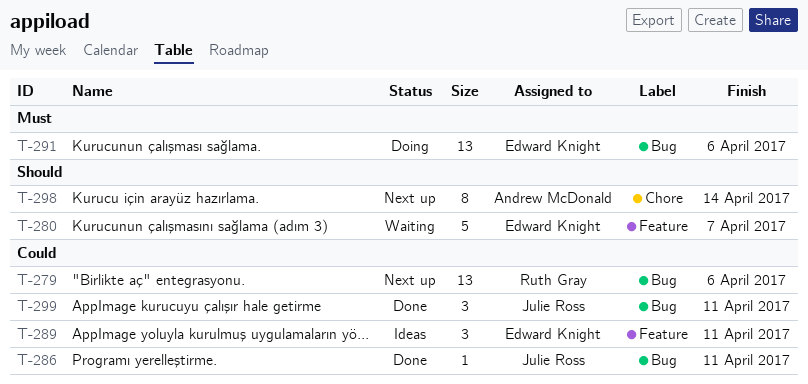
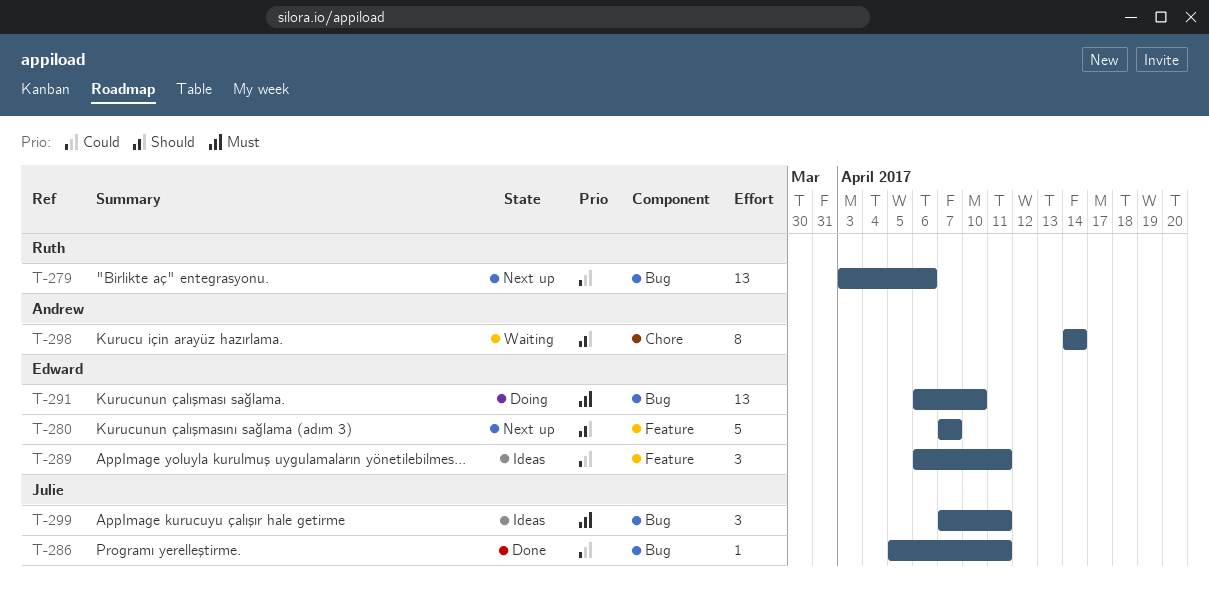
T-280, status: Waiting -> Next up
T-291, due: Apr 6 -> Apr 10
T-298, status: Next up -> Waiting
T-299, status: Done -> Ideas
T-299, priority: Could -> Must

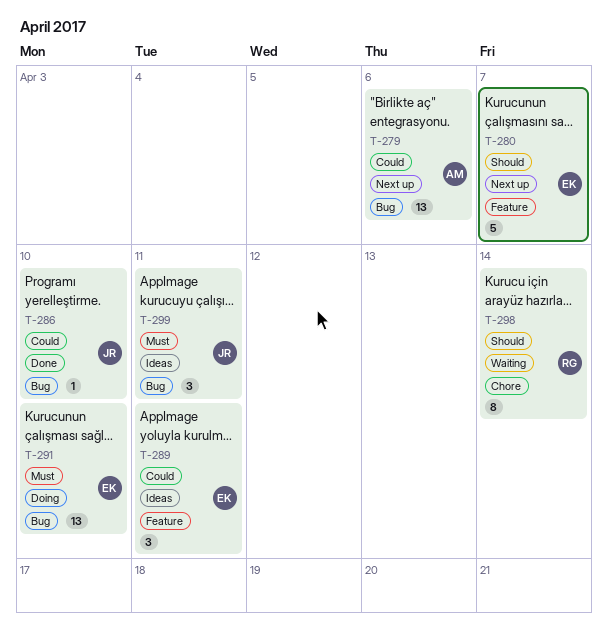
T-279, owner: Ruth -> Andrew
T-286, due: Apr 11 -> Apr 10
T-298, owner: Andrew -> Ruth

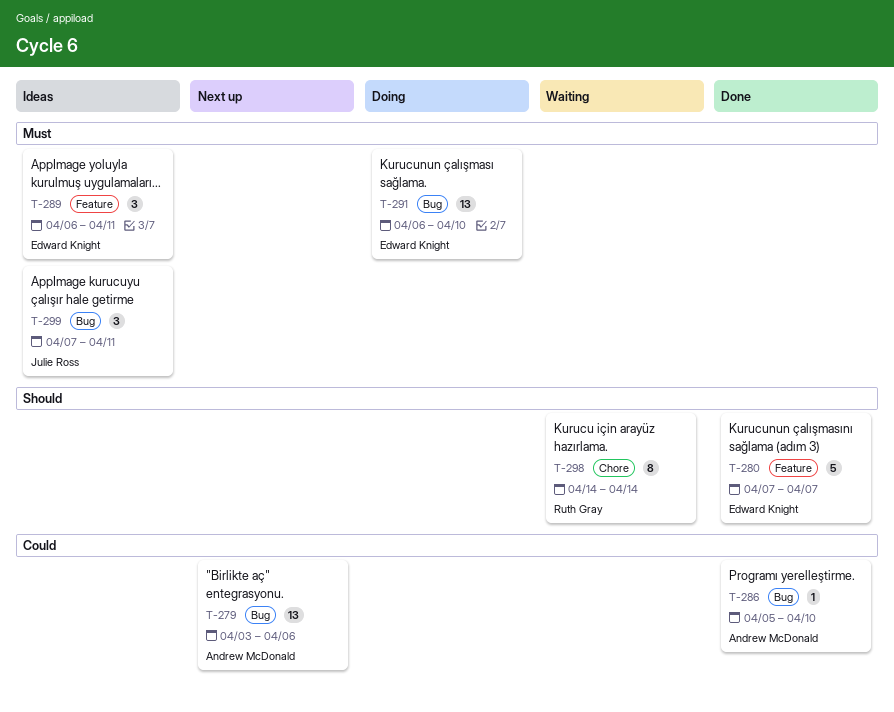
T-280, status: Next up -> Done
T-286, owner: Julie Ross -> Andrew McDonald
T-289, priority: Could -> Must

